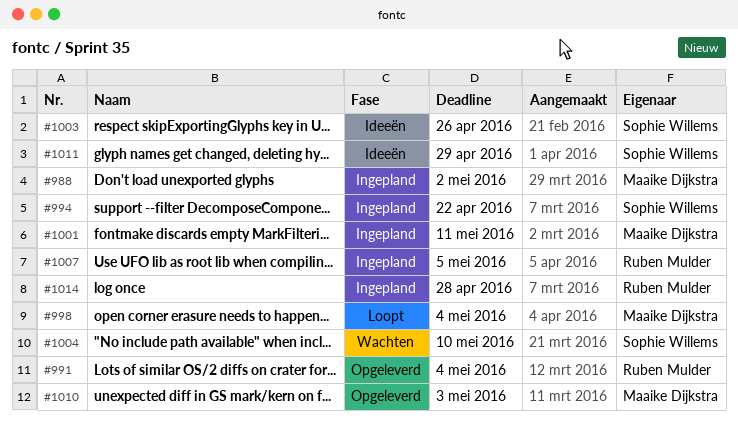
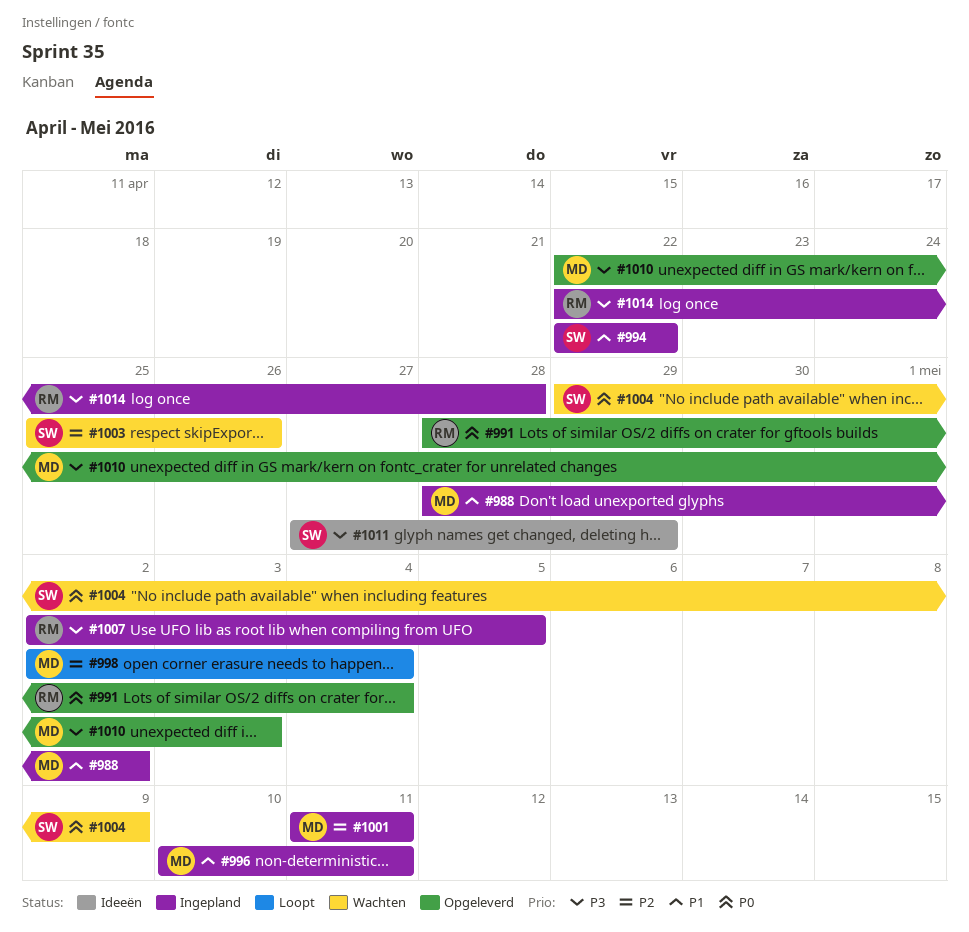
#996: none -> present
#1003, status: Ideeën -> Wachten
#1004, due: May 10 -> May 9

